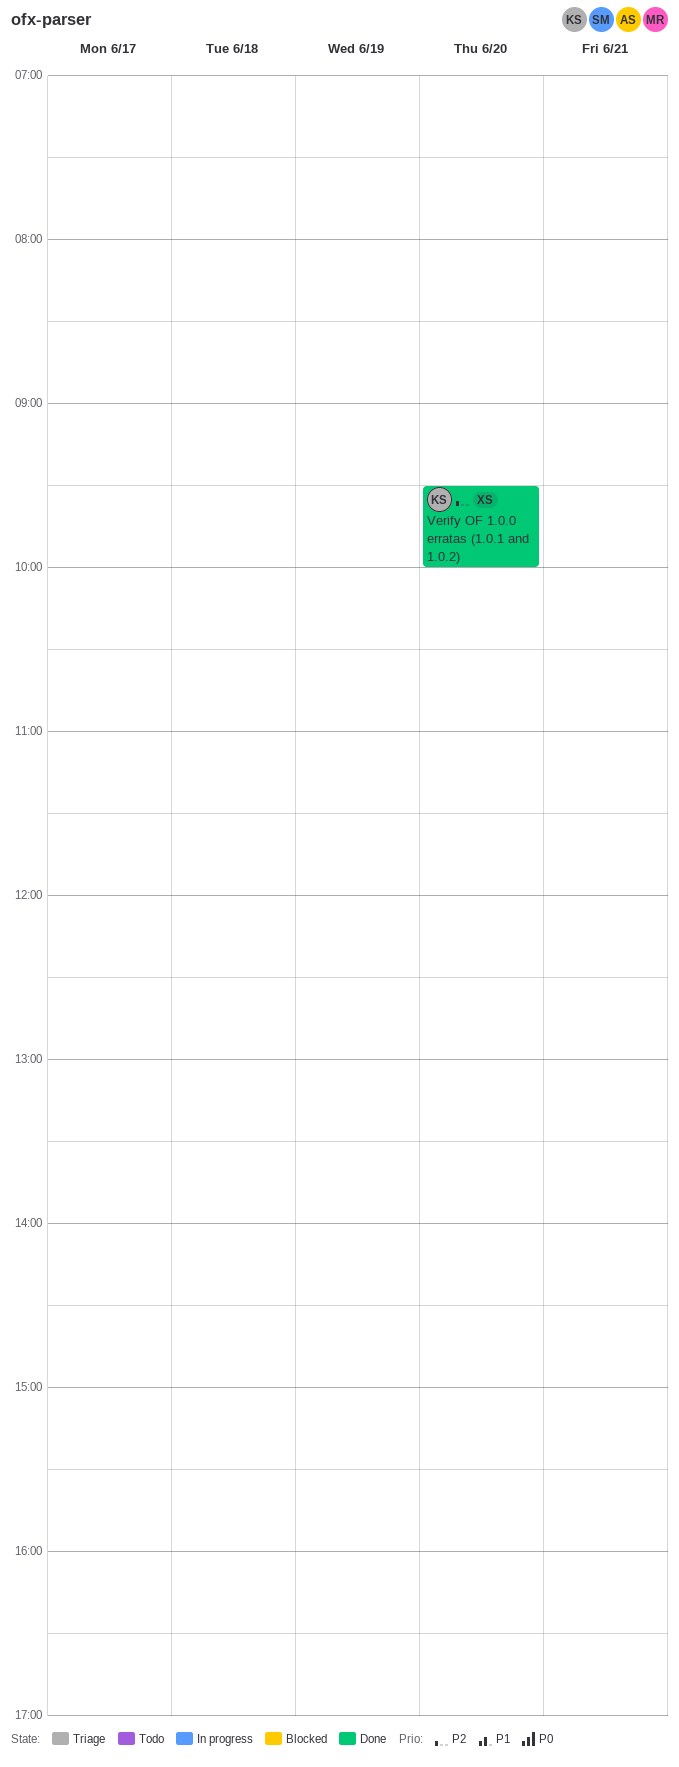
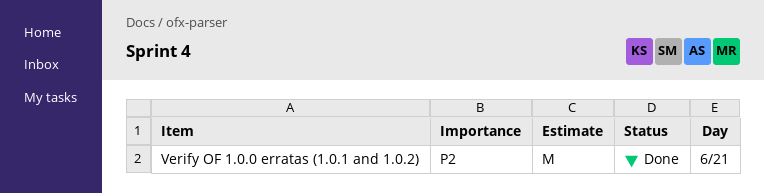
Verify OF 1.0.0 erratas (1.0.1 and 1.0.2), estimate: XS -> M
Verify OF 1.0.0 erratas (1.0.1 and 1.0.2), day: Jun 20 -> Jun 21

